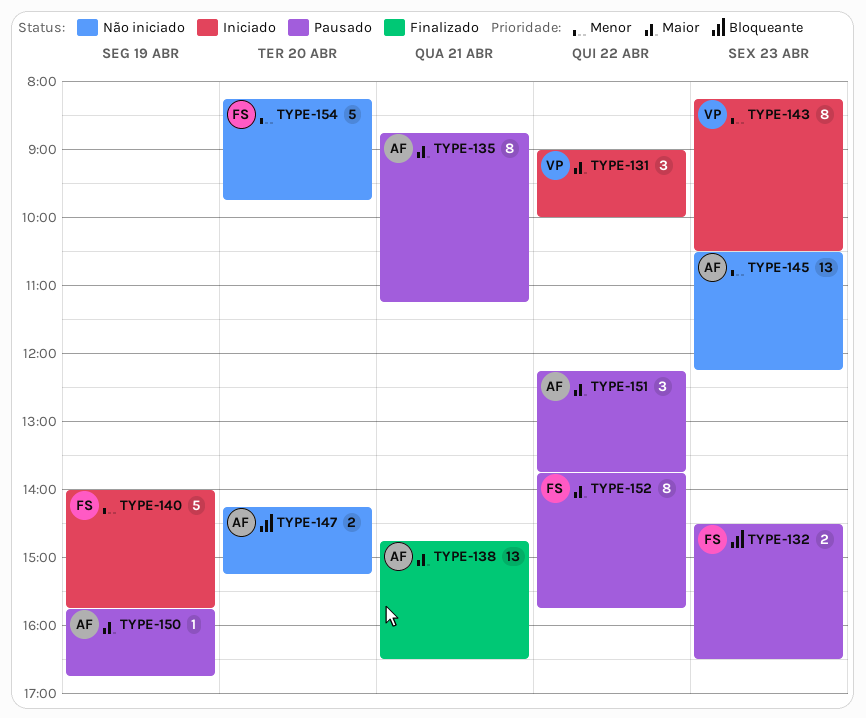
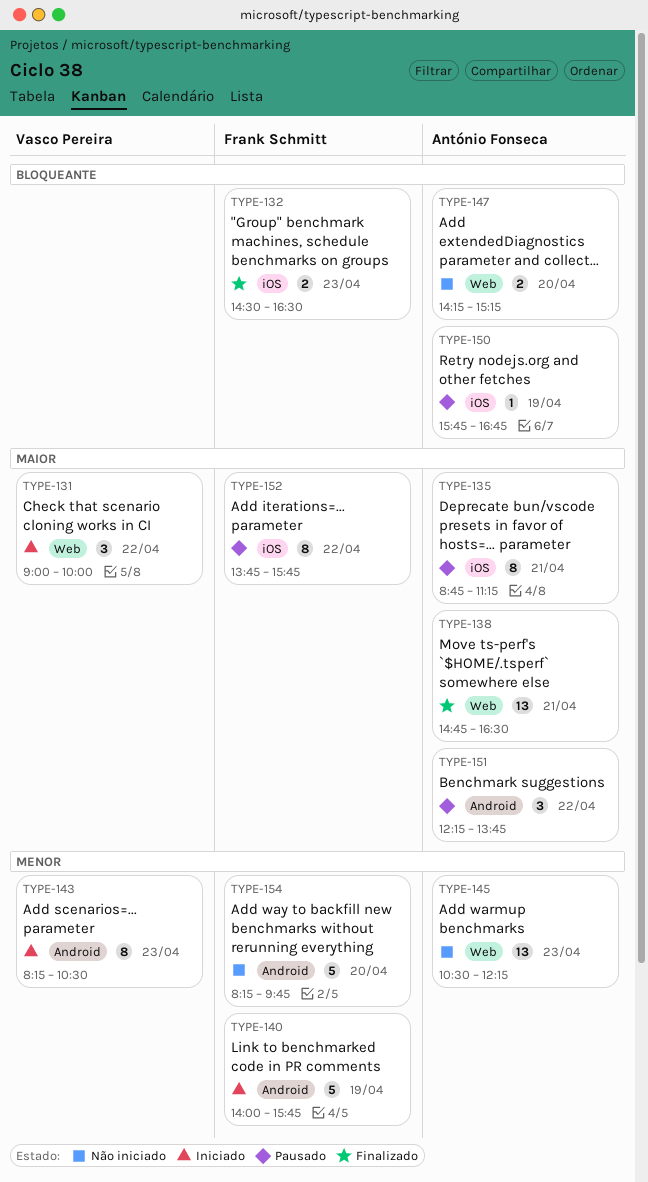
TYPE-132, status: Pausado -> Finalizado
TYPE-150, priority: Maior -> Bloqueante

